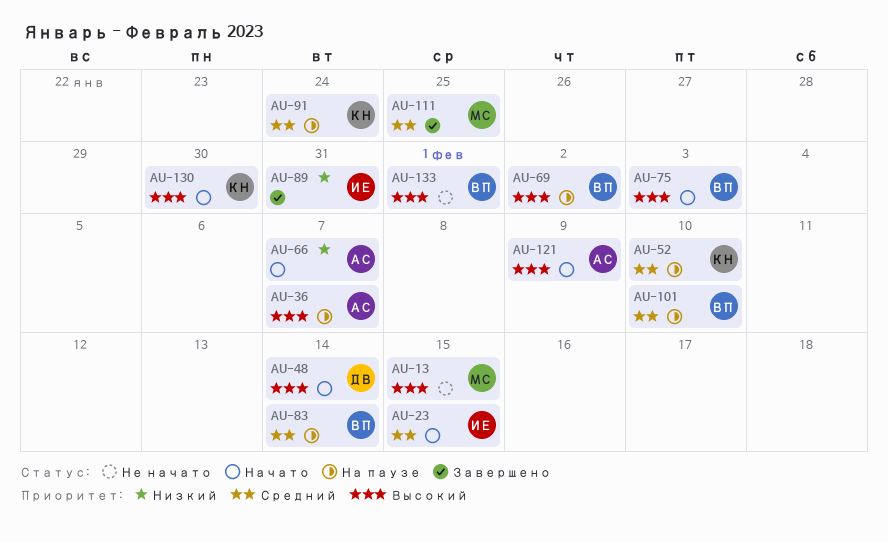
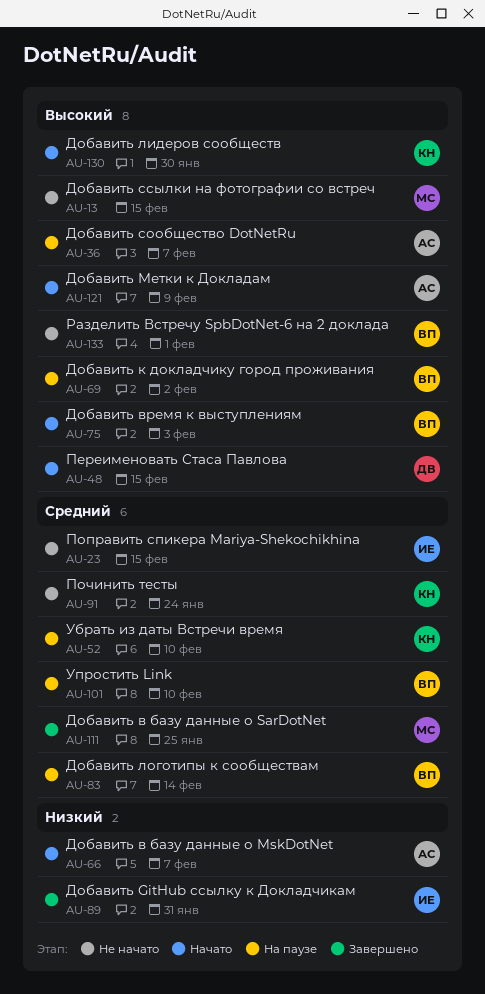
AU-23, status: Начато -> Не начато
AU-48, due: Feb 14 -> Feb 15
AU-91, status: На паузе -> Не начато

